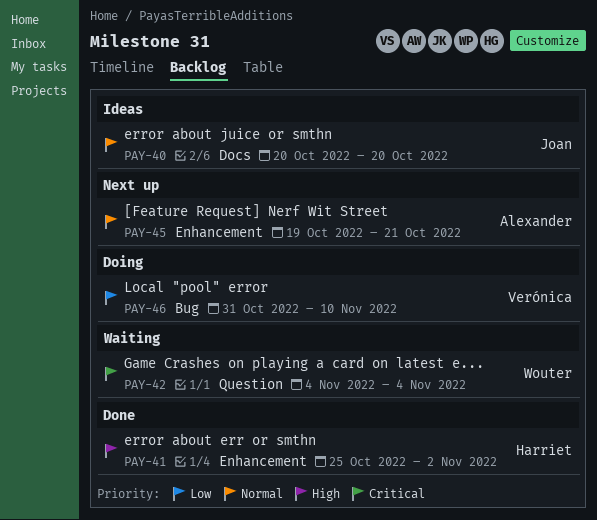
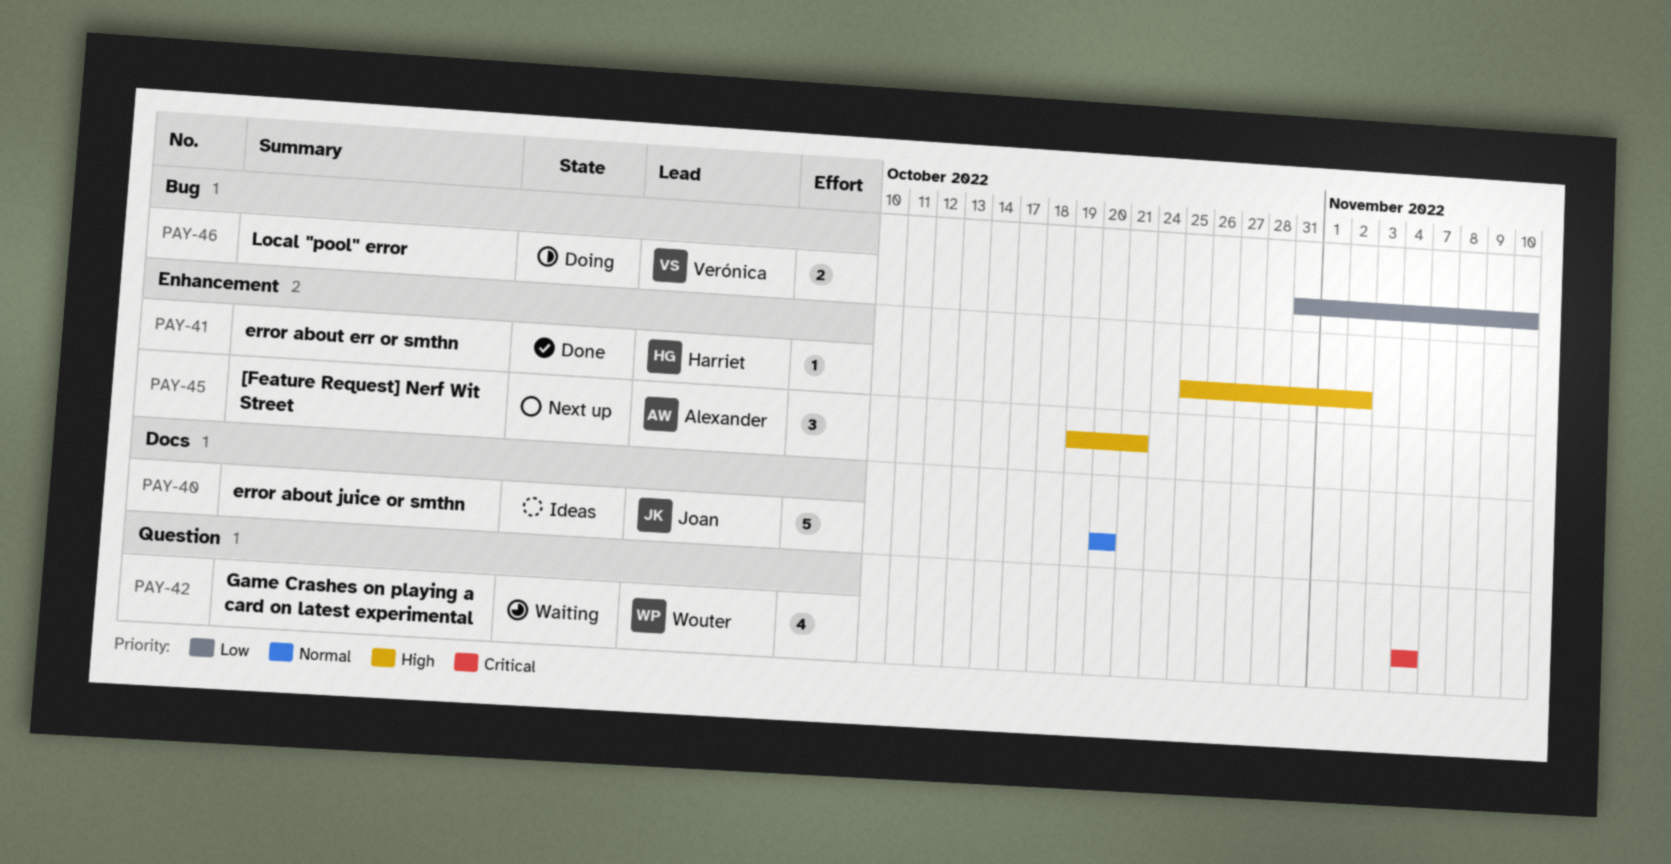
PAY-45, priority: Normal -> High

